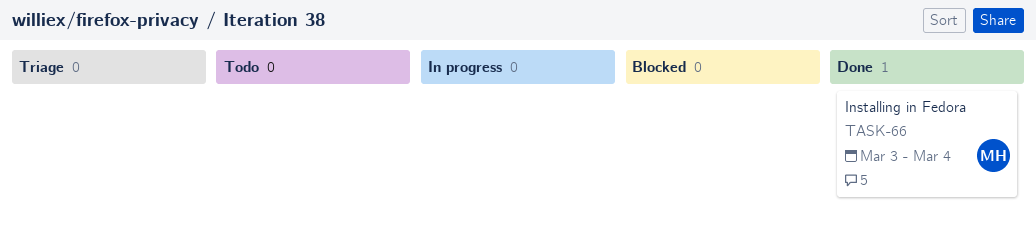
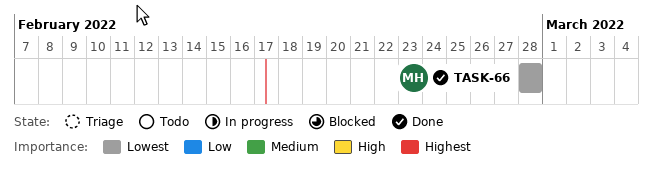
TASK-66, start: Mar 3 -> Feb 28
TASK-66, due: Mar 4 -> Feb 28

